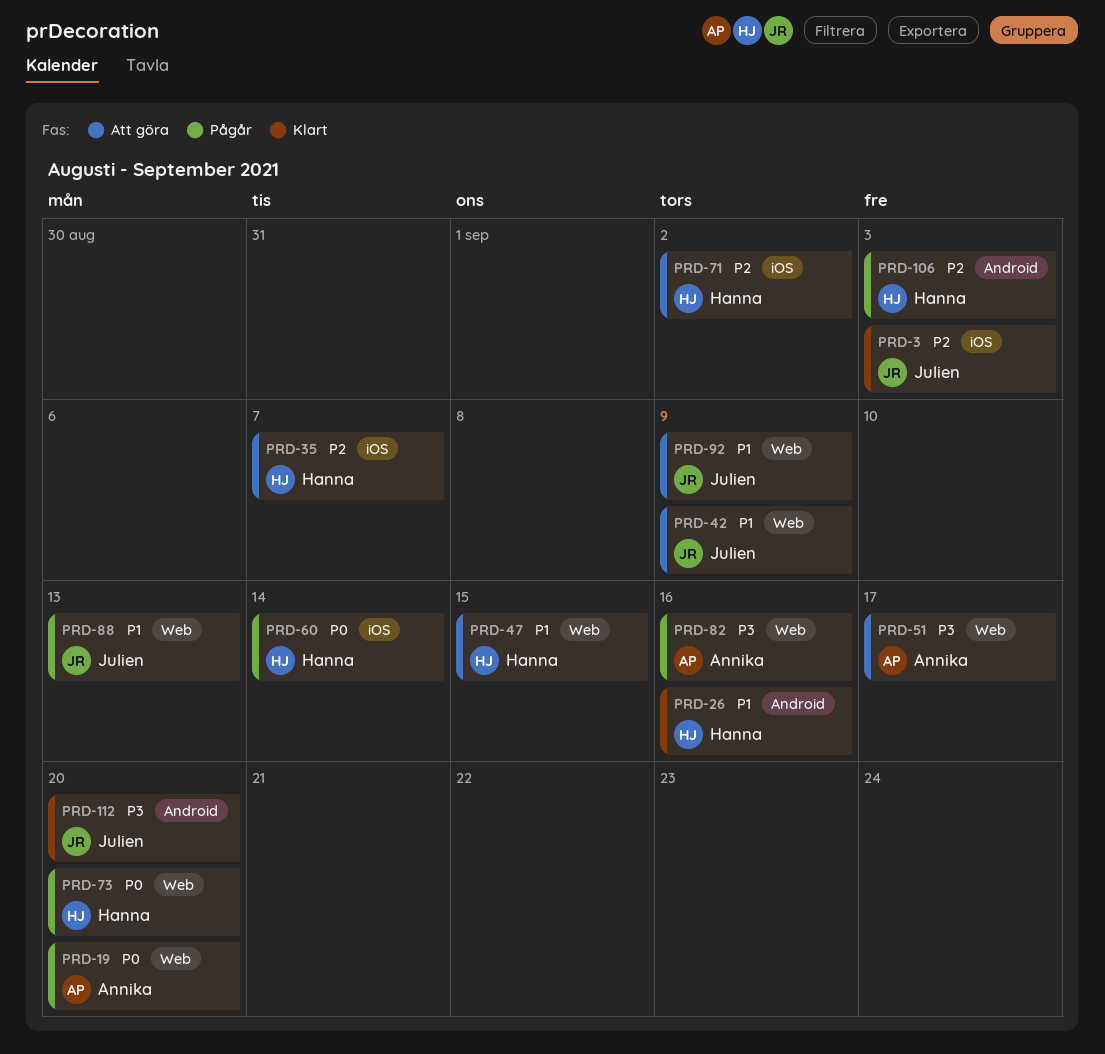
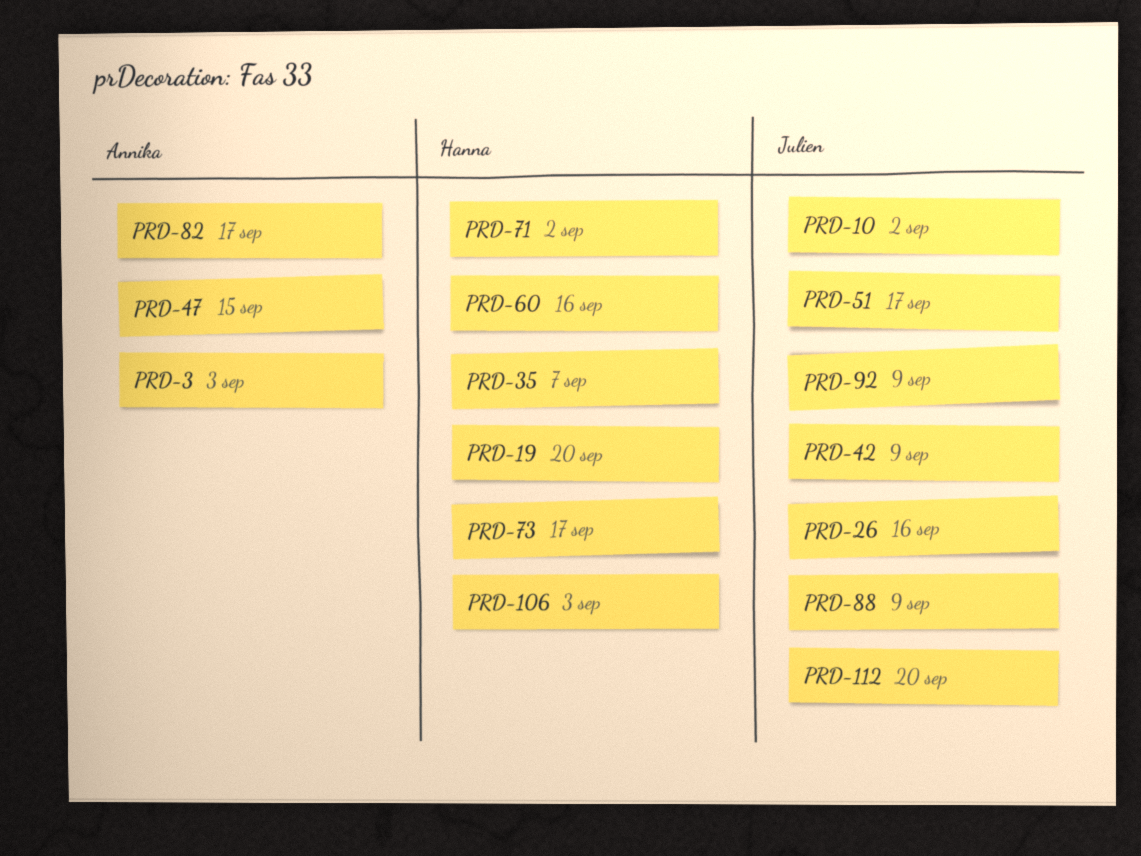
PRD-3, owner: Julien -> Annika
PRD-10: none -> present
PRD-19, owner: Annika -> Hanna
PRD-26, owner: Hanna -> Julien
PRD-47, owner: Hanna -> Annika
PRD-51, owner: Annika -> Julien
PRD-60, due: Sep 14 -> Sep 16
PRD-73, due: Sep 20 -> Sep 17
PRD-82, due: Sep 16 -> Sep 17
PRD-88, due: Sep 13 -> Sep 9

